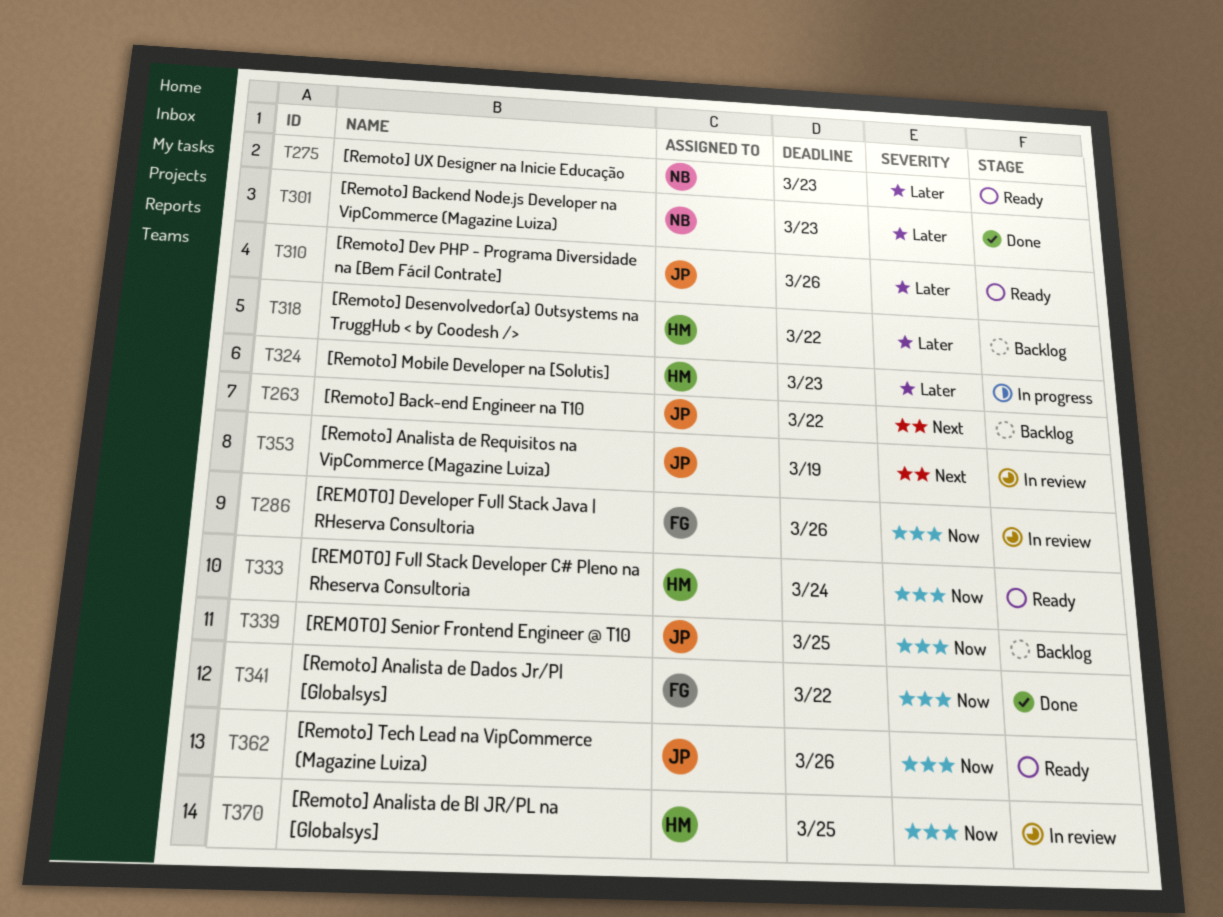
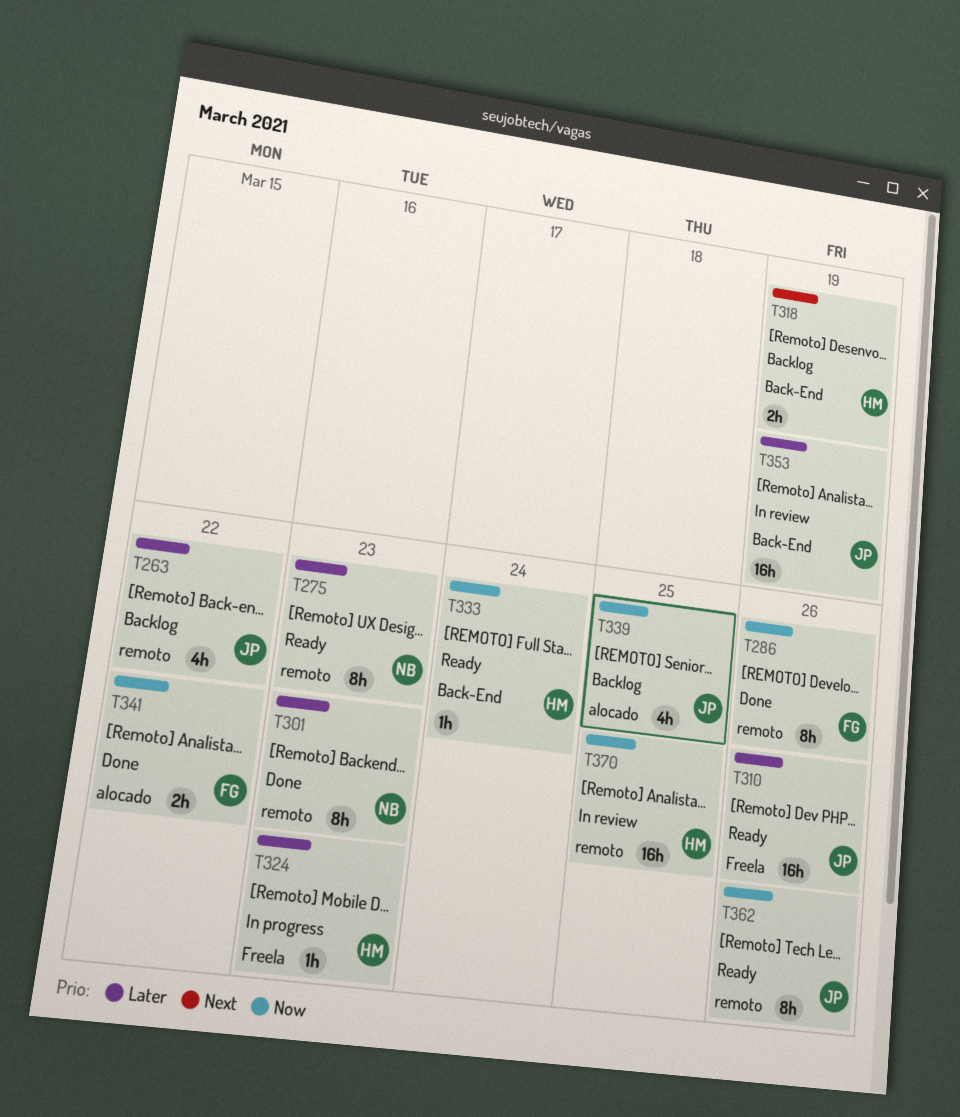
T263, priority: Next -> Later
T286, status: In review -> Done
T318, priority: Later -> Next
T318, due: Mar 22 -> Mar 19
T353, priority: Next -> Later

